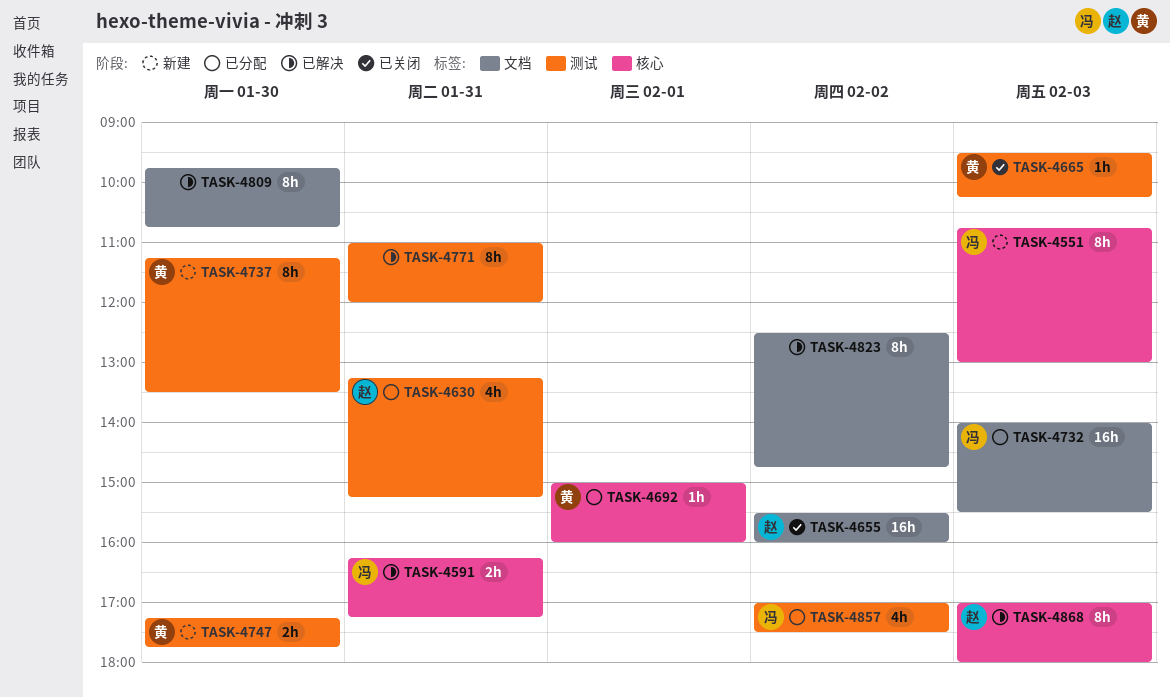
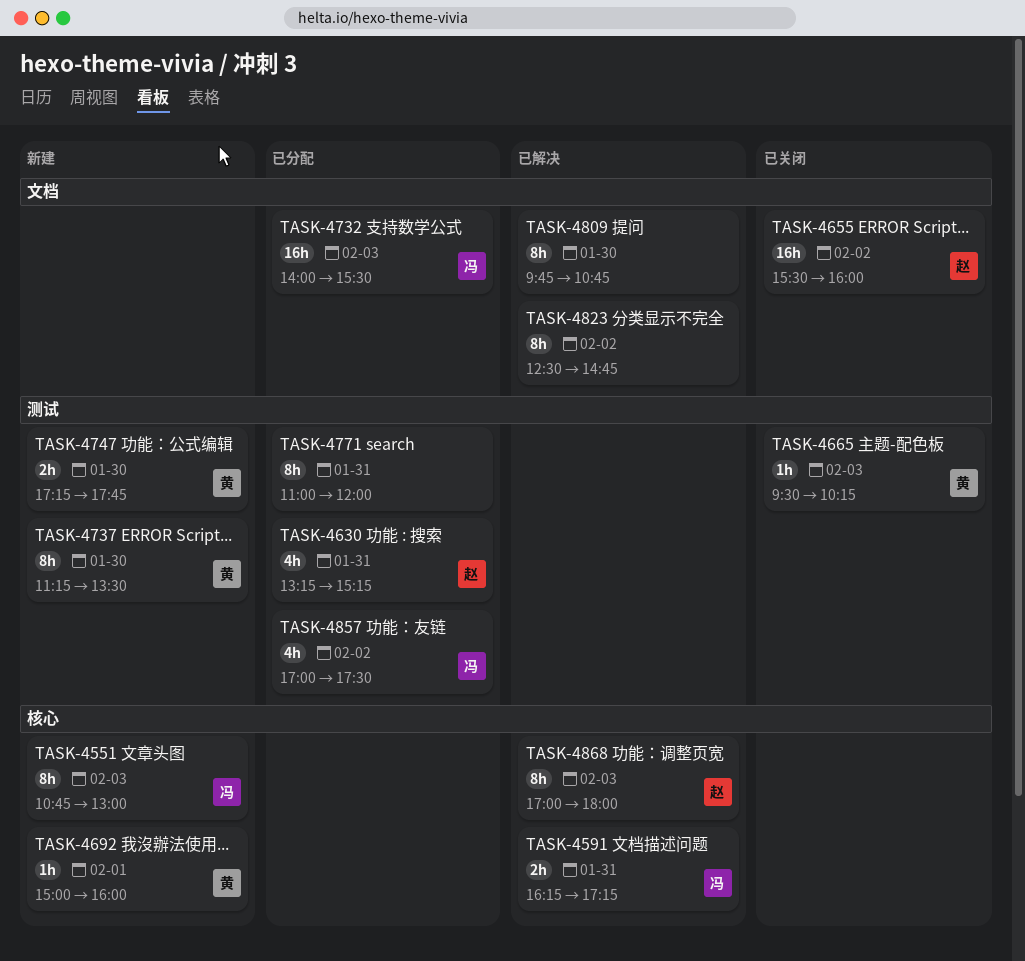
TASK-4692, status: 已分配 -> 新建
TASK-4771, status: 已解决 -> 已分配

